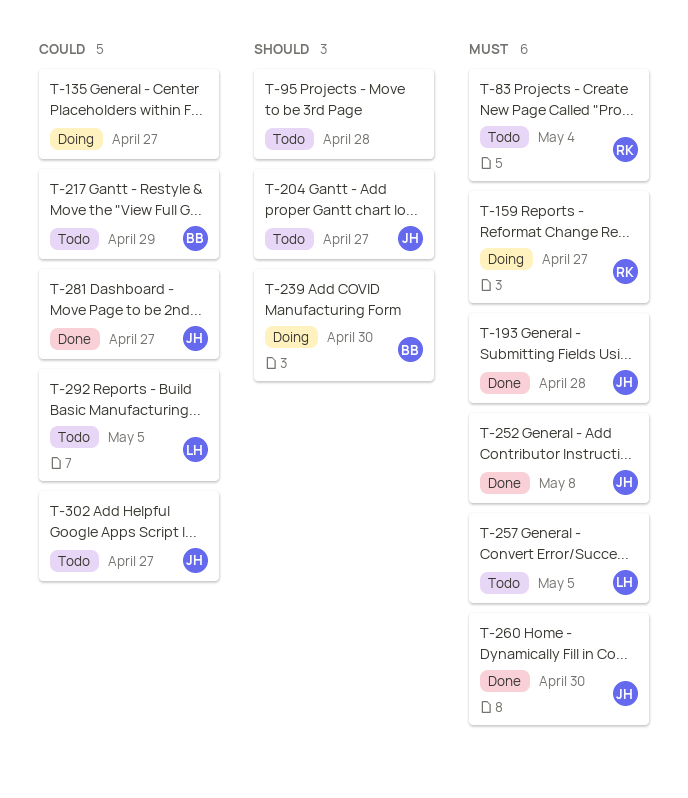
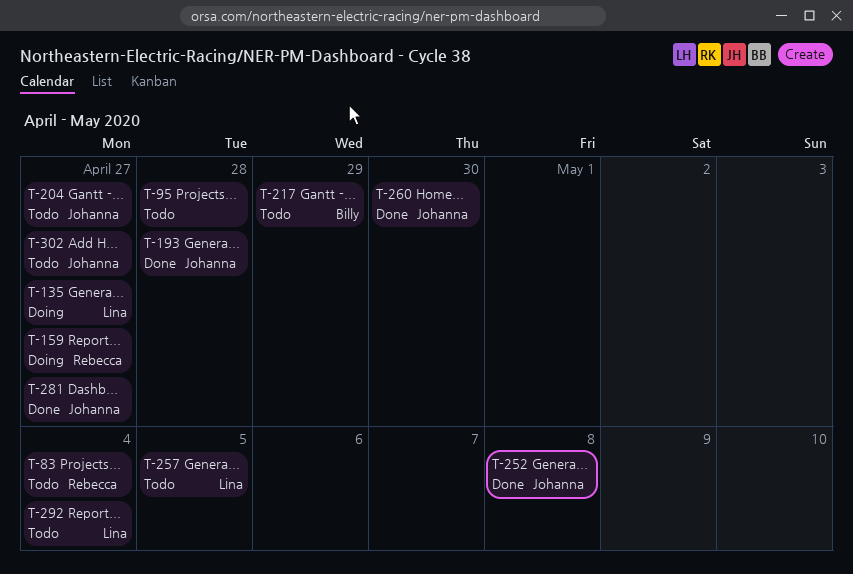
T-135, owner: none -> Lina
T-239: present -> none
T-292, due: May 5 -> May 4

